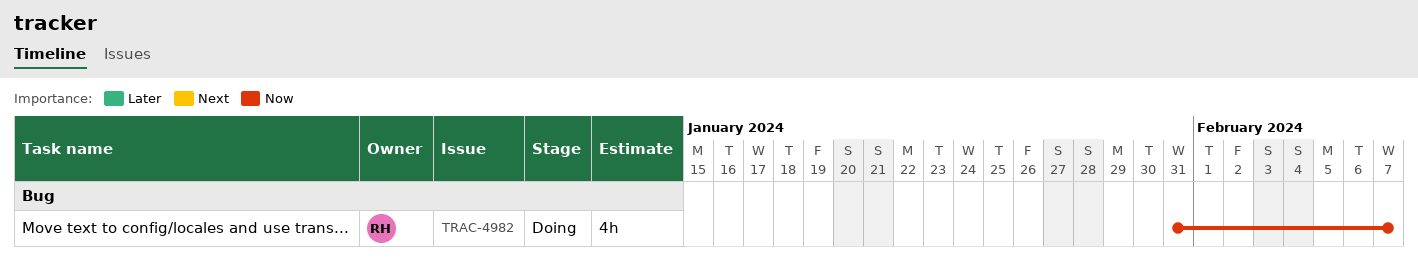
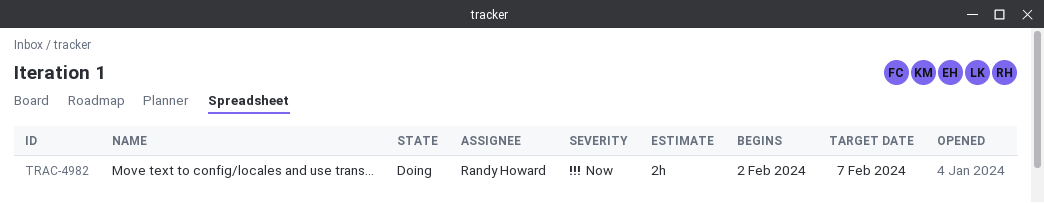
TRAC-4982, estimate: 4h -> 2h
TRAC-4982, start: Jan 31 -> Feb 2

